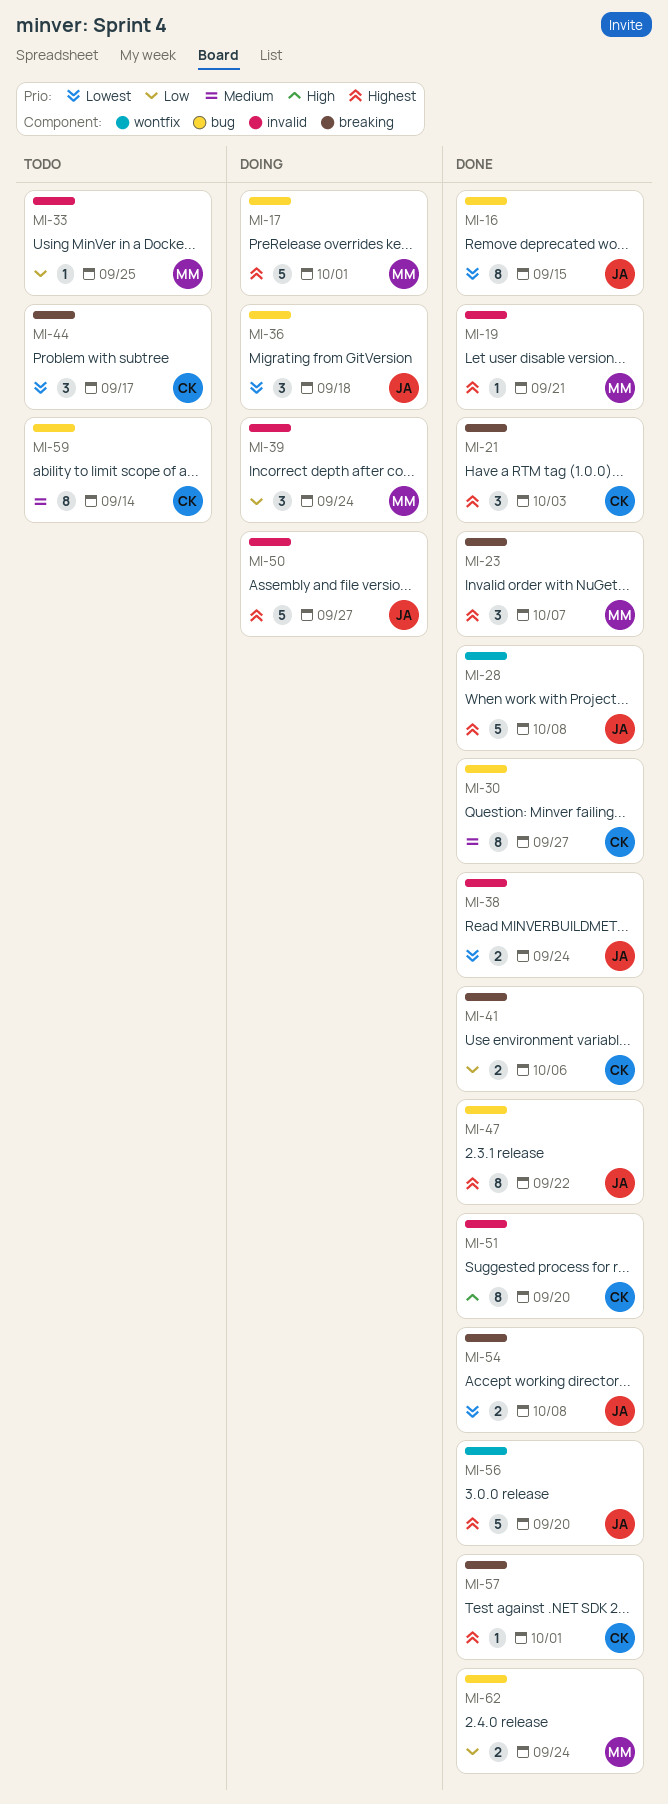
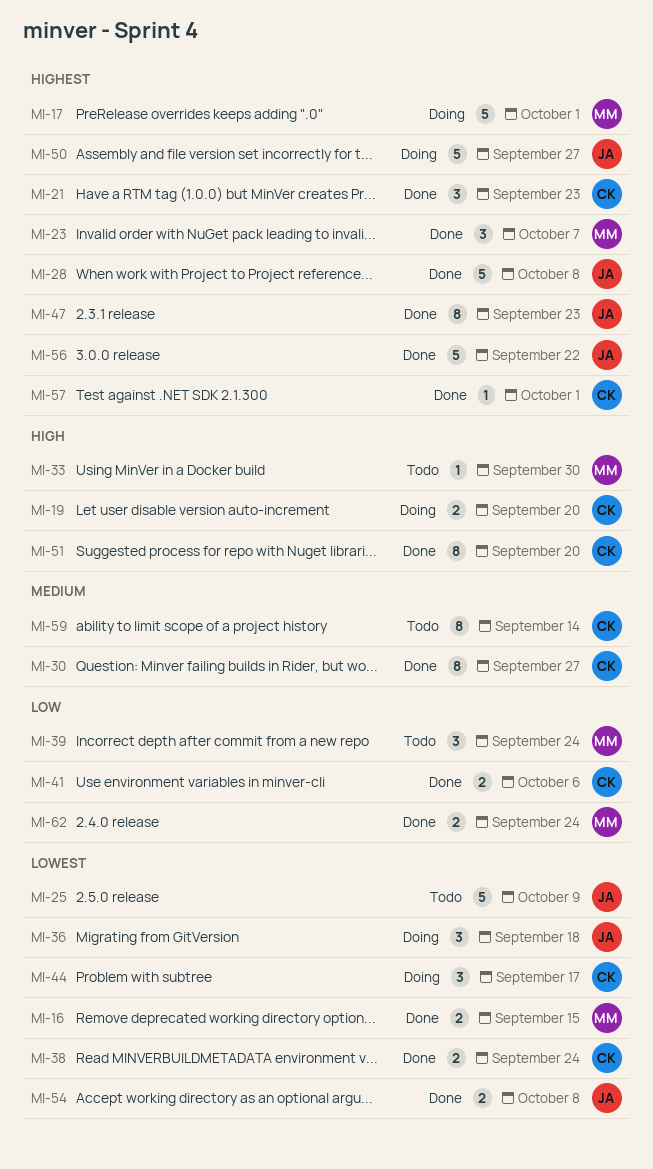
MI-16, owner: JA -> MM
MI-16, estimate: 8 -> 2
MI-19, status: Done -> Doing
MI-19, owner: MM -> CK
MI-19, priority: Highest -> High
MI-19, estimate: 1 -> 2
MI-19, due: Sep 21 -> Sep 20
MI-21, due: Oct 3 -> Sep 23
MI-25: none -> present
MI-33, priority: Low -> High
MI-33, due: Sep 25 -> Sep 30
MI-38, owner: JA -> CK
MI-39, status: Doing -> Todo
MI-44, status: Todo -> Doing
MI-47, due: Sep 22 -> Sep 23
MI-56, due: Sep 20 -> Sep 22

